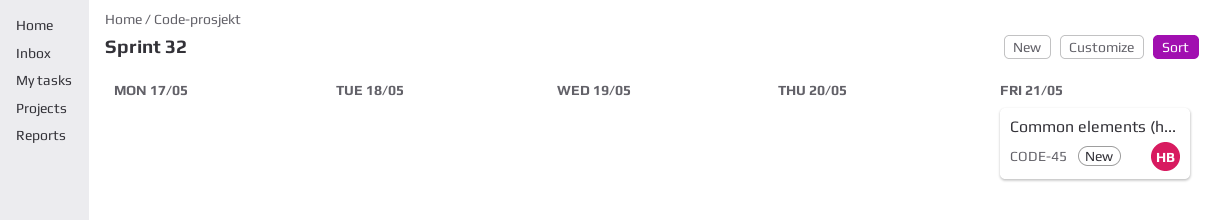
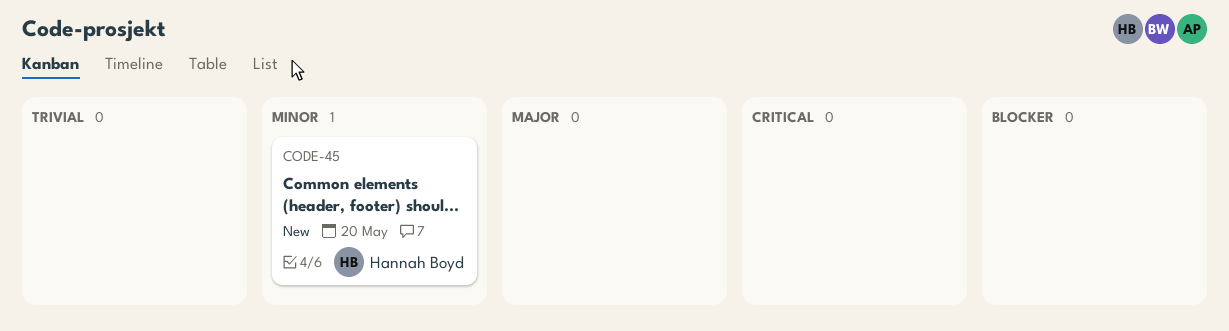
CODE-45, due: May 21 -> May 20

